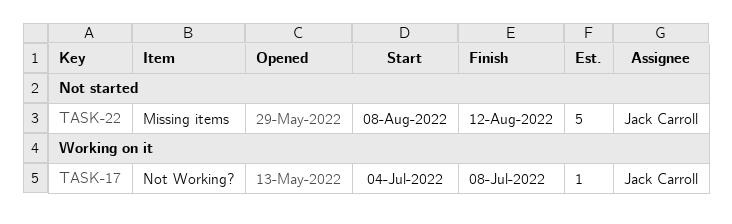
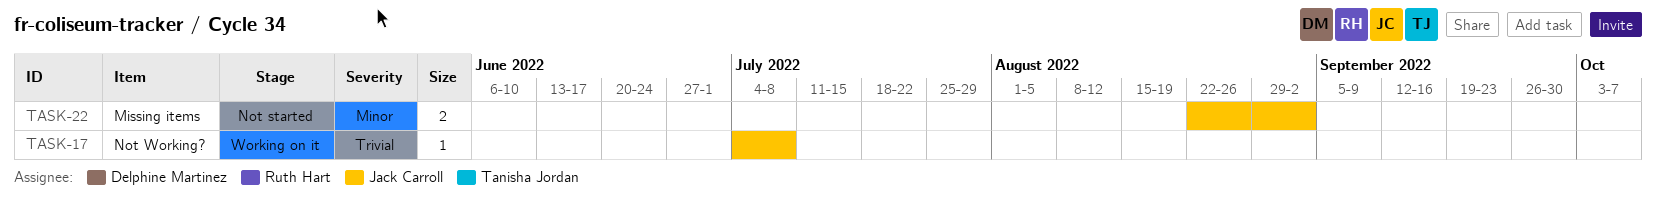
TASK-22, estimate: 5 -> 2
TASK-22, start: Aug 8 -> Aug 22
TASK-22, due: Aug 12 -> Sep 2

